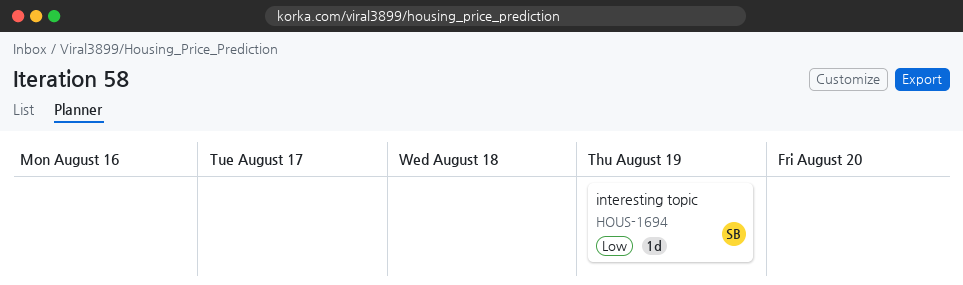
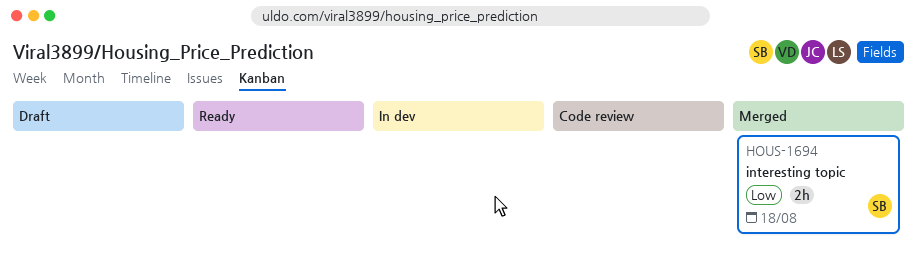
HOUS-1694, estimate: 1d -> 2h
HOUS-1694, due: Aug 19 -> Aug 18

